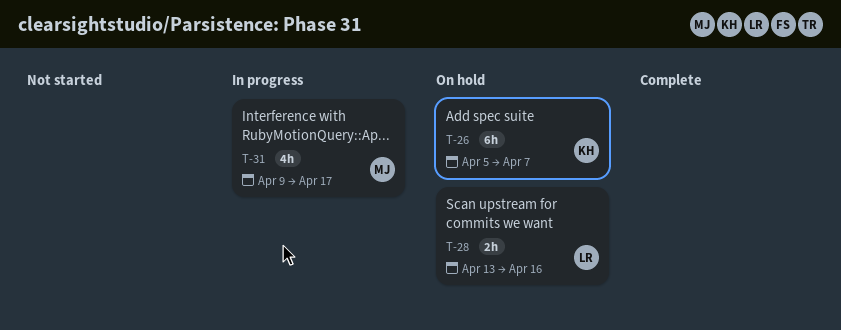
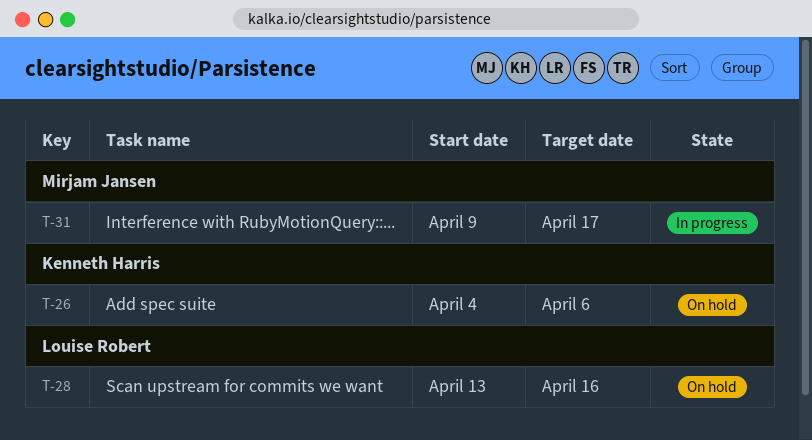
T-26, start: Apr 5 -> Apr 4
T-26, due: Apr 7 -> Apr 6

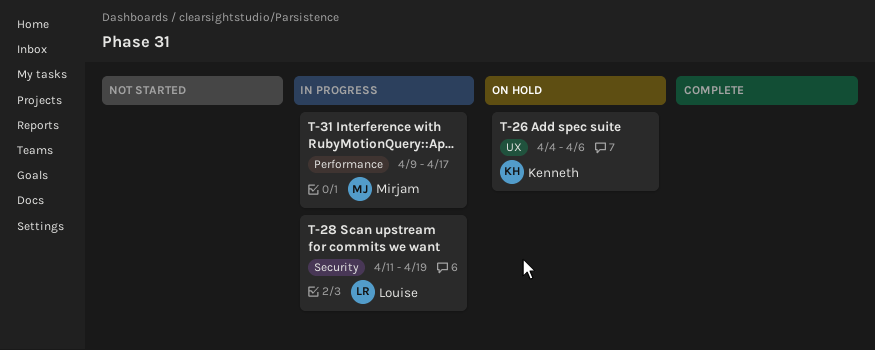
T-28, status: On hold -> In progress
T-28, start: Apr 13 -> Apr 11
T-28, due: Apr 16 -> Apr 19

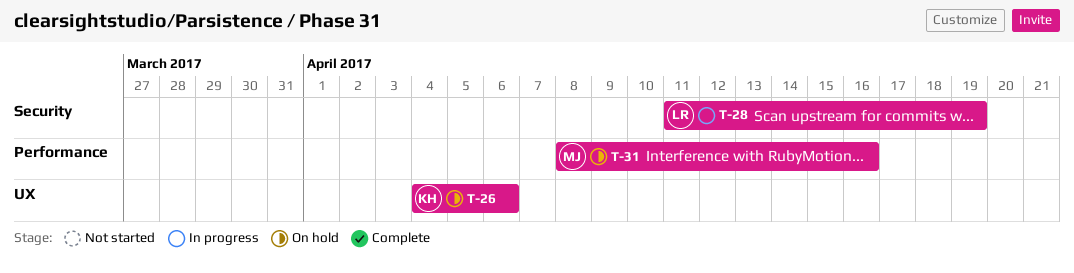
T-31, status: In progress -> On hold
T-31, start: Apr 9 -> Apr 8
T-31, due: Apr 17 -> Apr 16

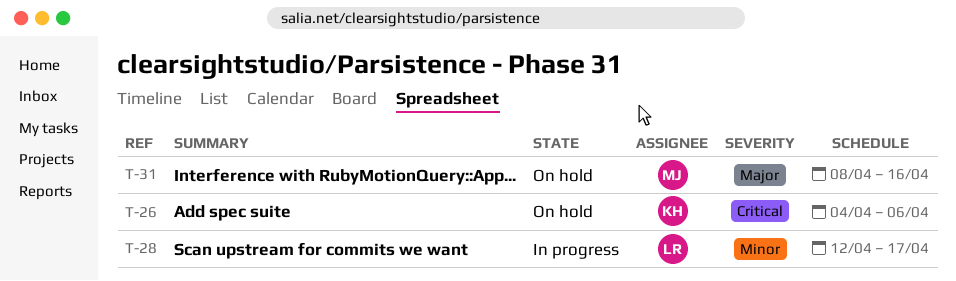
T-28, start: Apr 11 -> Apr 12
T-28, due: Apr 19 -> Apr 17

